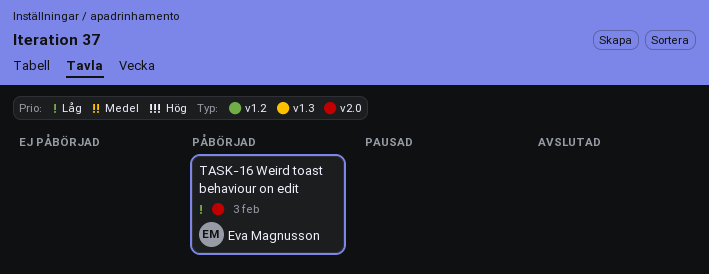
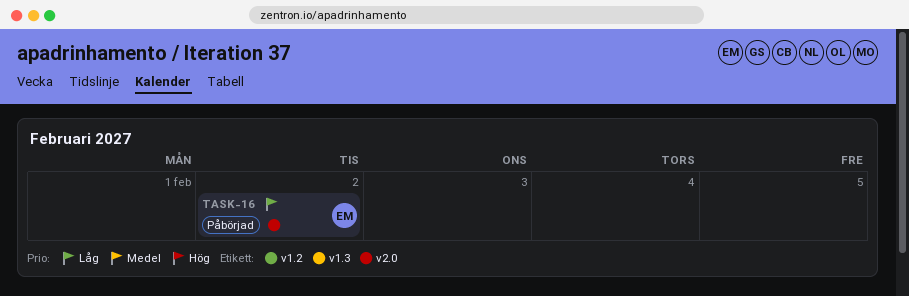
TASK-16, due: Feb 3 -> Feb 2

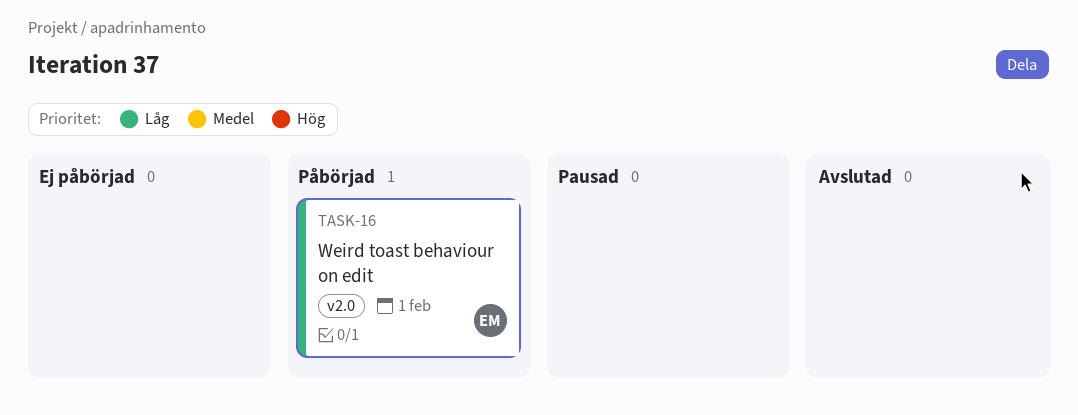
TASK-16, due: Feb 2 -> Feb 1

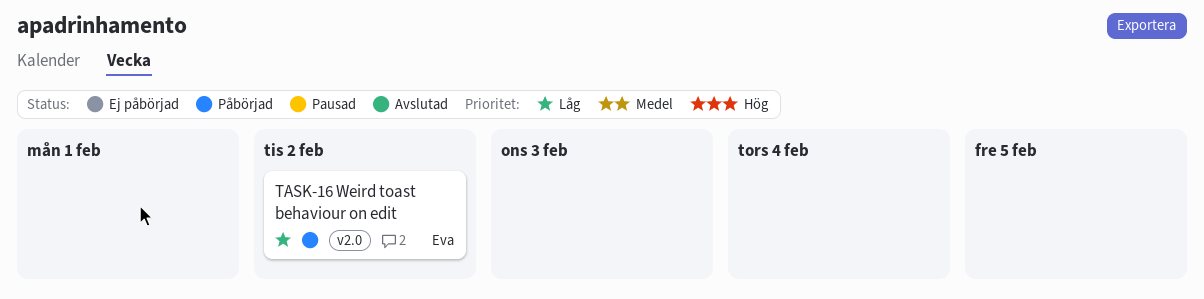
TASK-16, due: Feb 1 -> Feb 2

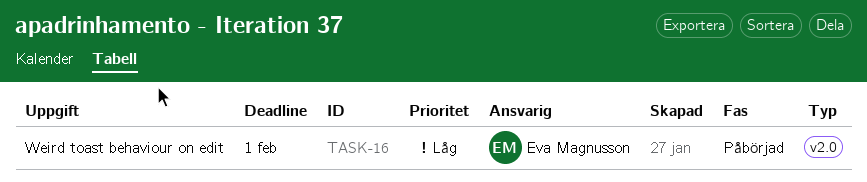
TASK-16, due: Feb 2 -> Feb 1

